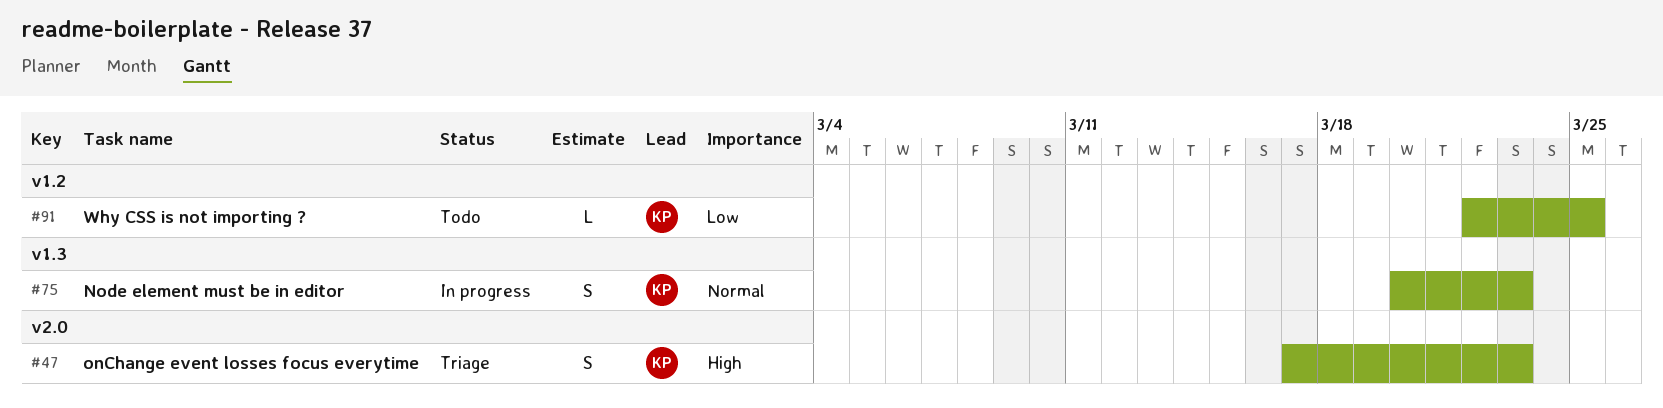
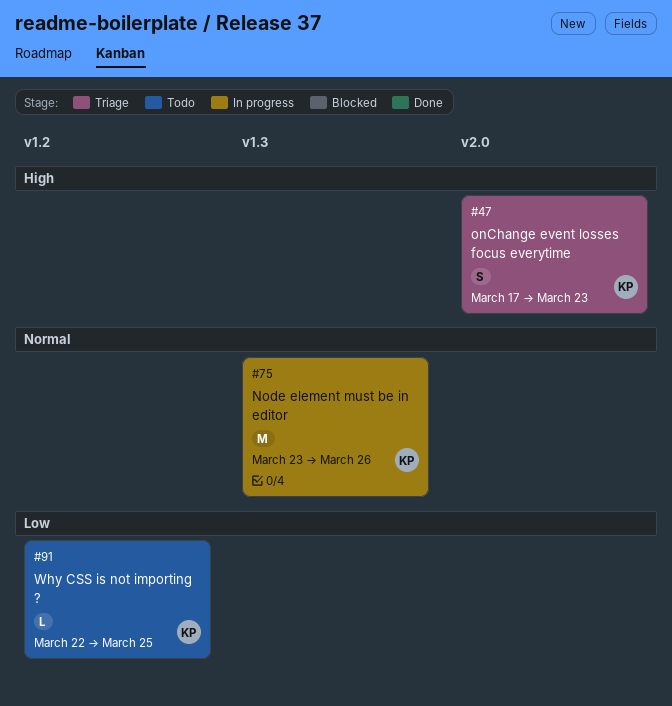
#75, estimate: S -> M
#75, start: Mar 20 -> Mar 23
#75, due: Mar 23 -> Mar 26

